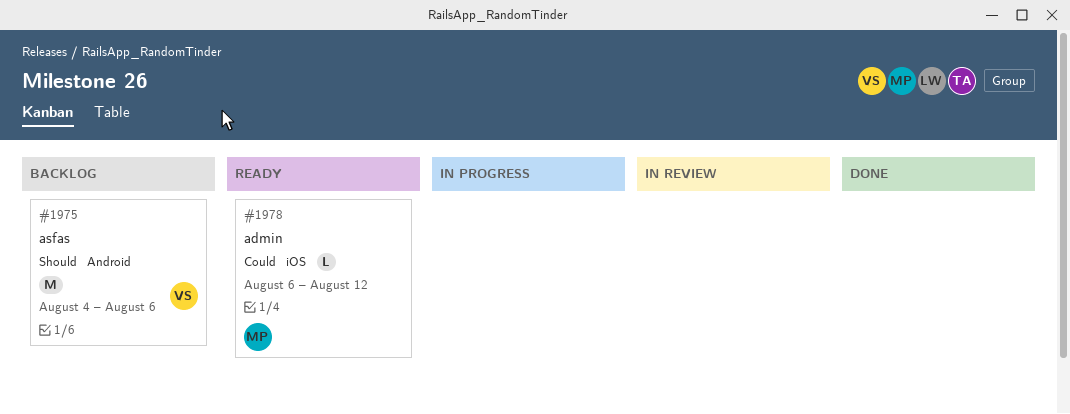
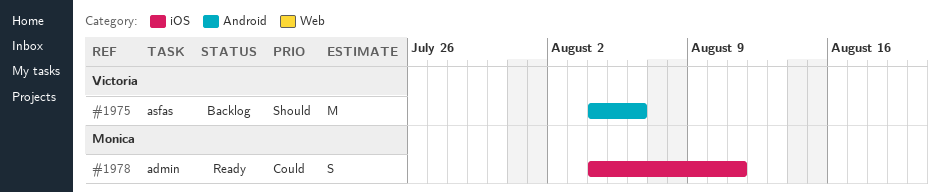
#1978, estimate: L -> S
#1978, start: Aug 6 -> Aug 4
#1978, due: Aug 12 -> Aug 11

